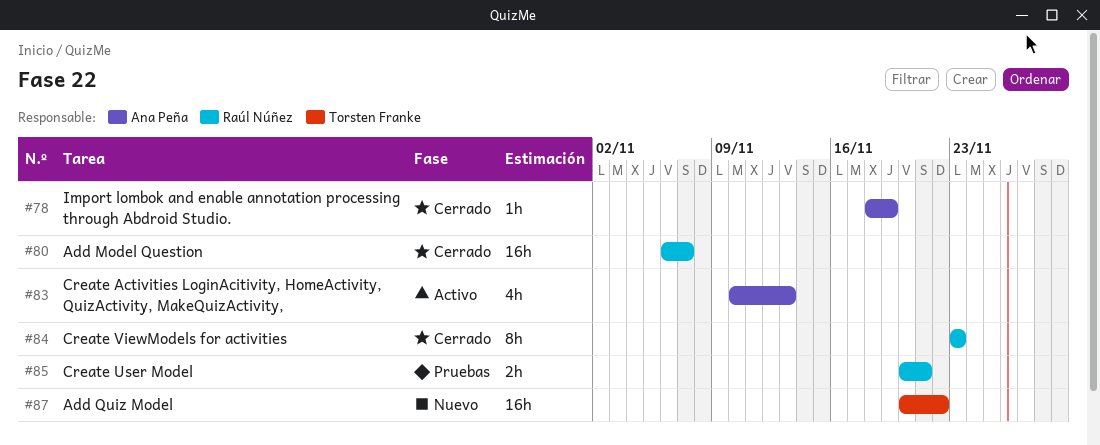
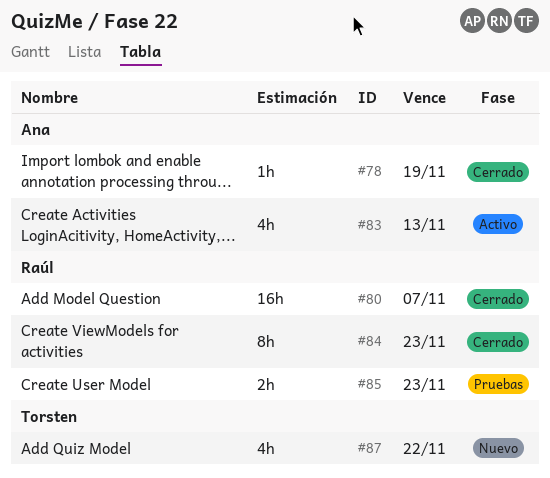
#85, due: Nov 21 -> Nov 23
#87, estimate: 16h -> 4h

